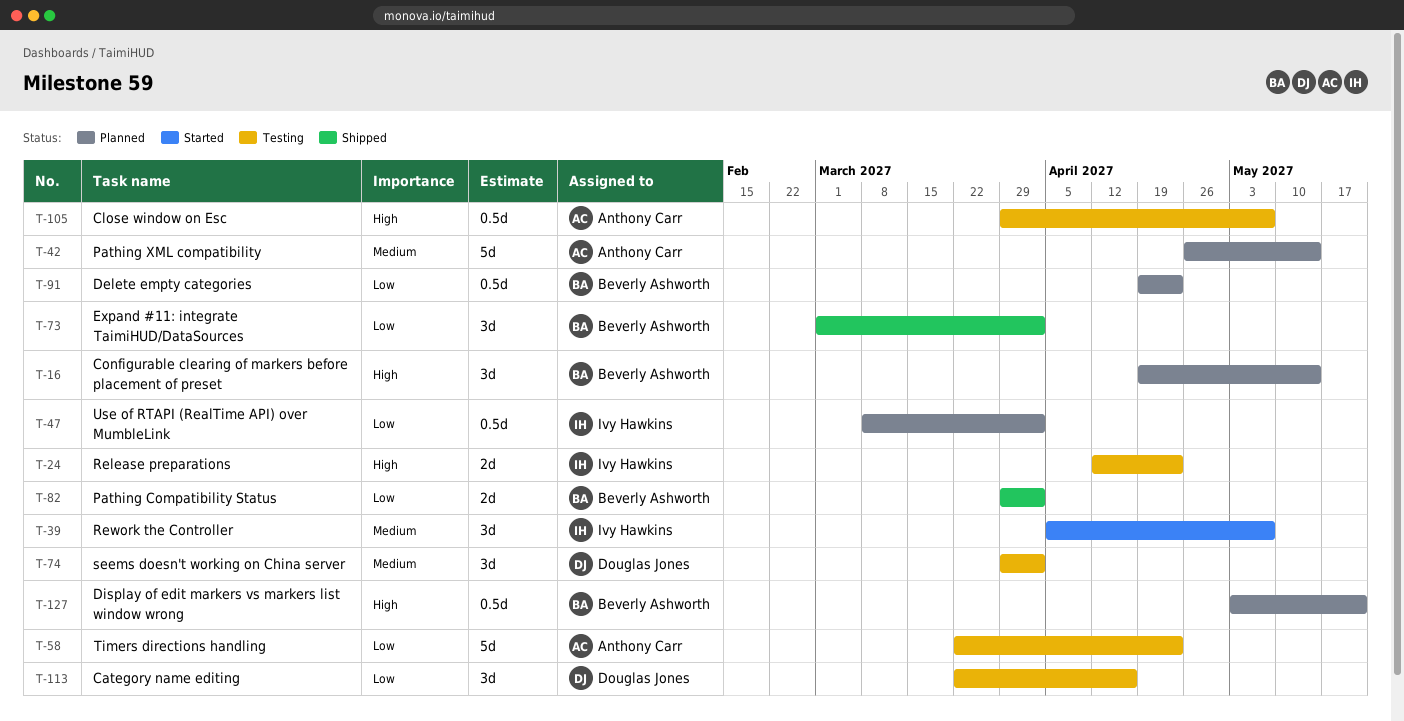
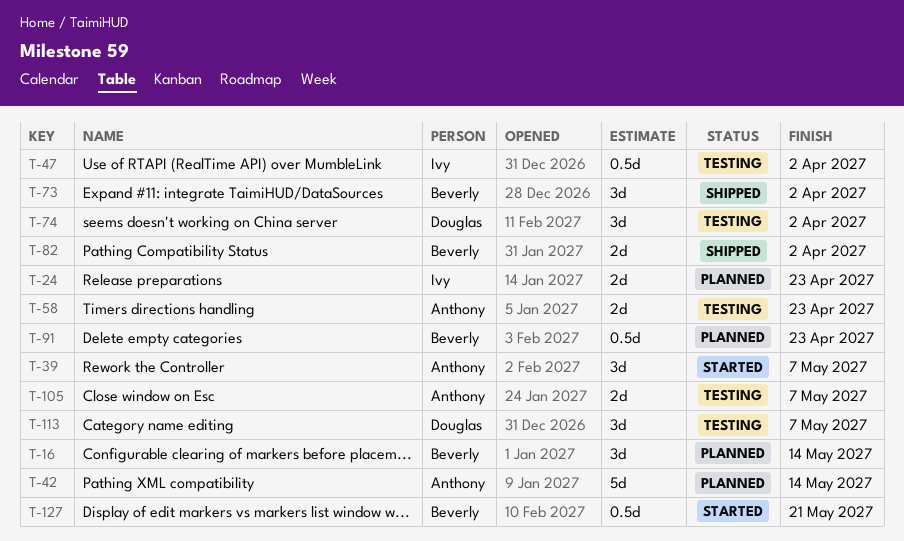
T-24, status: Testing -> Planned
T-39, owner: Ivy Hawkins -> Anthony Carr
T-47, status: Planned -> Testing
T-58, estimate: 5d -> 2d
T-105, estimate: 0.5d -> 2d
T-113, due: Apr 16 -> May 7
T-127, status: Planned -> Started

